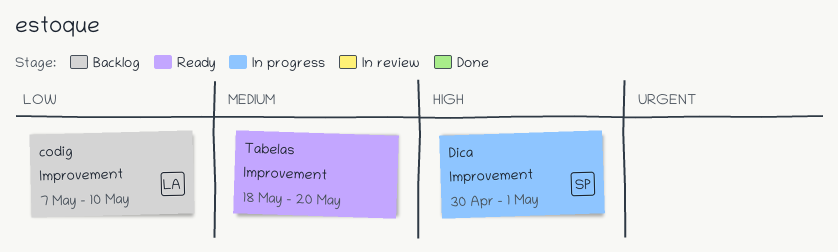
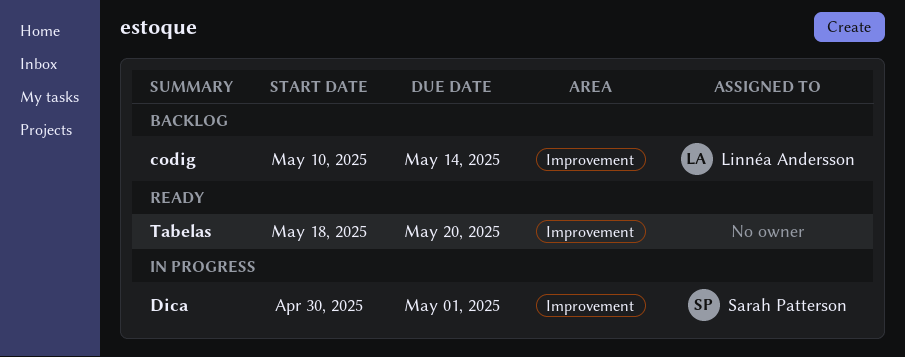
codig, start: May 7 -> May 10
codig, due: May 10 -> May 14

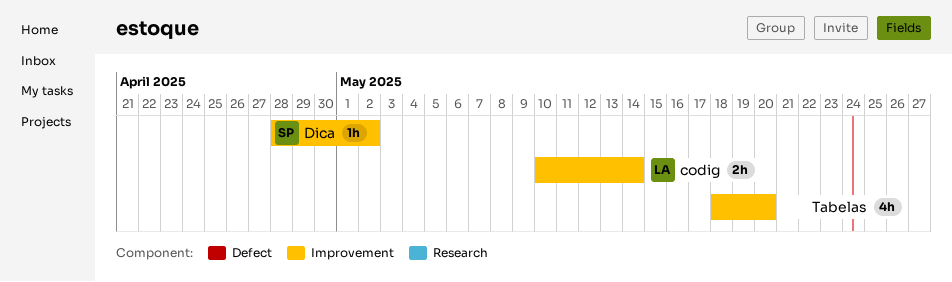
Dica, start: Apr 30 -> Apr 28
Dica, due: May 1 -> May 2

